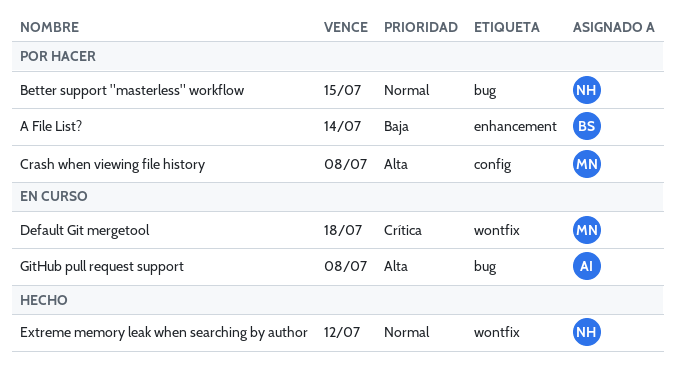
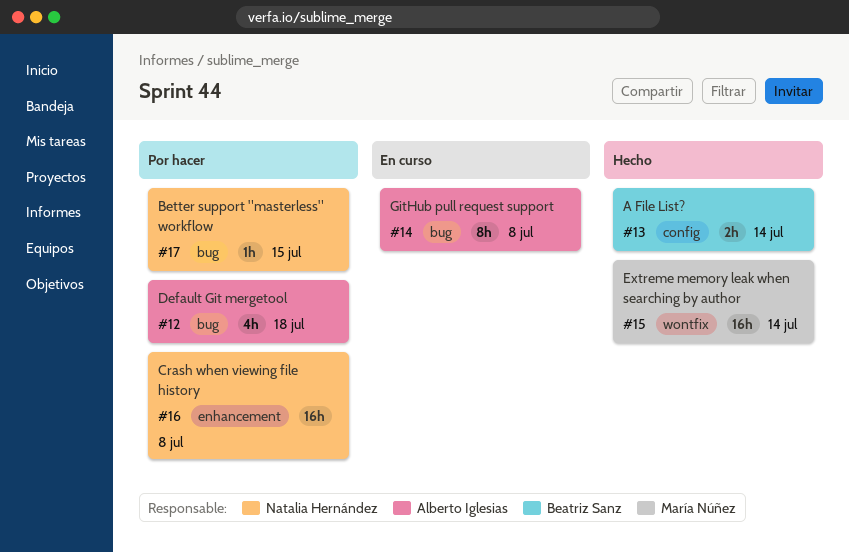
A File List?, status: Por hacer -> Hecho
A File List?, label: enhancement -> config
Crash when viewing file history, owner: María Núñez -> Natalia Hernández
Crash when viewing file history, label: config -> enhancement
Default Git mergetool, status: En curso -> Por hacer
Default Git mergetool, owner: María Núñez -> Alberto Iglesias
Default Git mergetool, label: wontfix -> bug
Extreme memory leak when searching by author, owner: Natalia Hernández -> María Núñez
Extreme memory leak when searching by author, due: Jul 12 -> Jul 14

